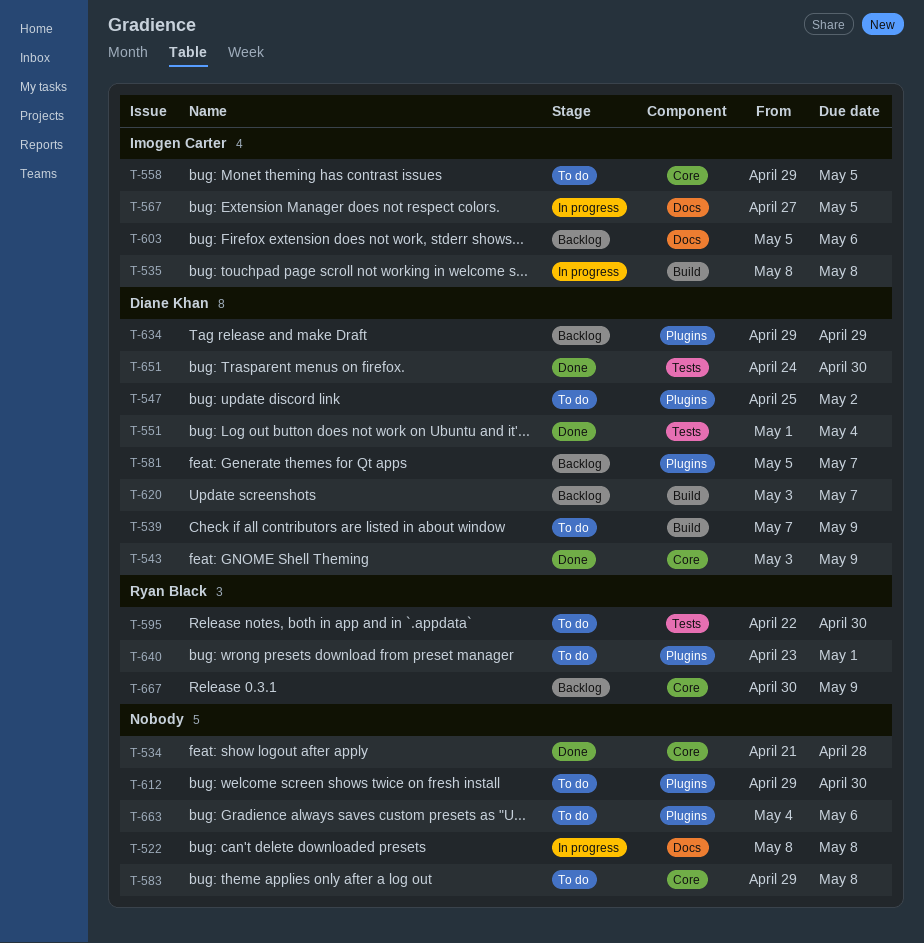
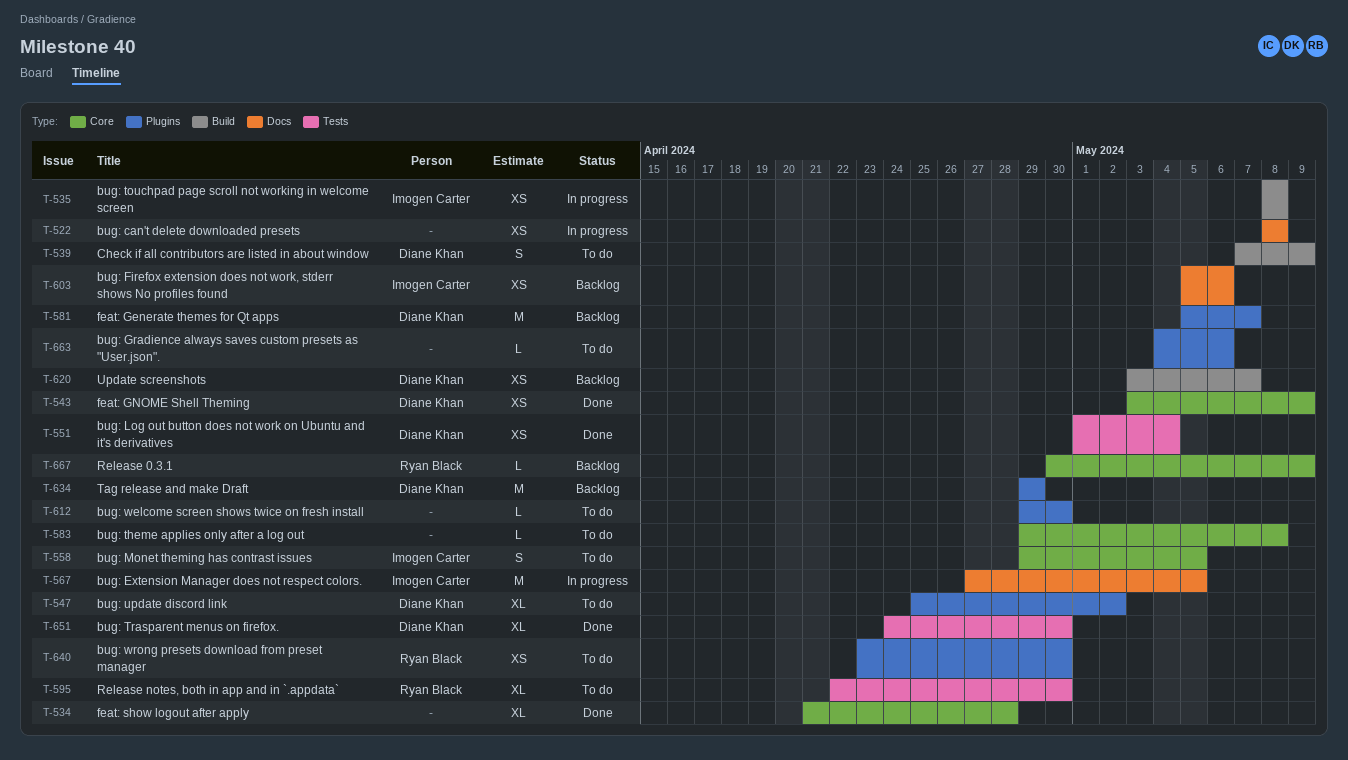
T-640, due: May 1 -> Apr 30

